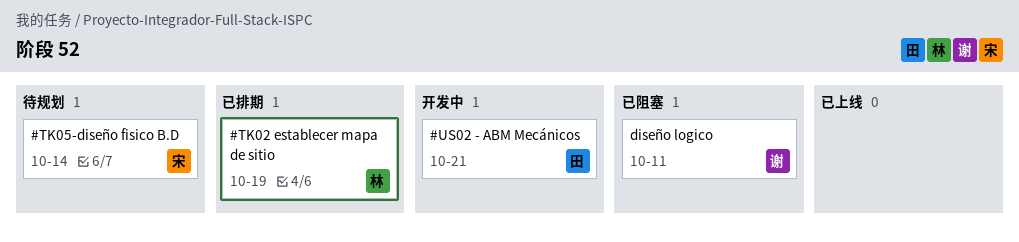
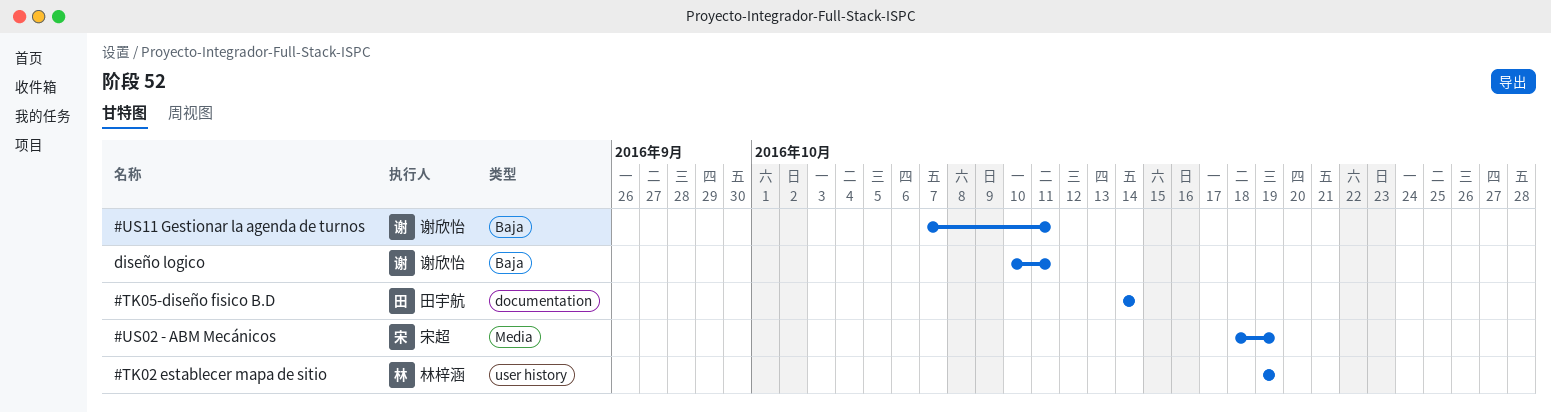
#TK05-diseño fisico B.D, owner: 宋超 -> 田宇航
#US02 - ABM Mecánicos, owner: 田宇航 -> 宋超
#US02 - ABM Mecánicos, due: Oct 21 -> Oct 19
#US11 Gestionar la agenda de turnos: none -> present

